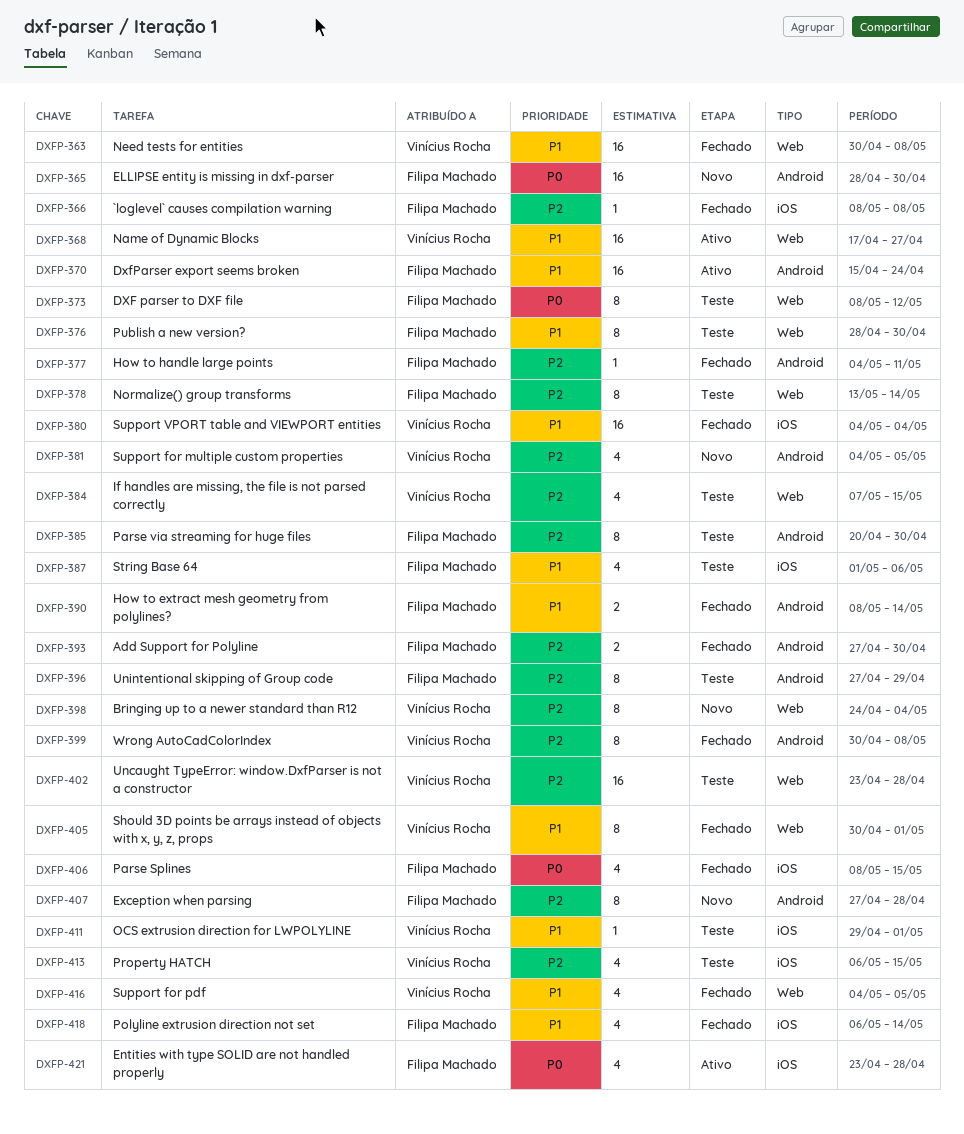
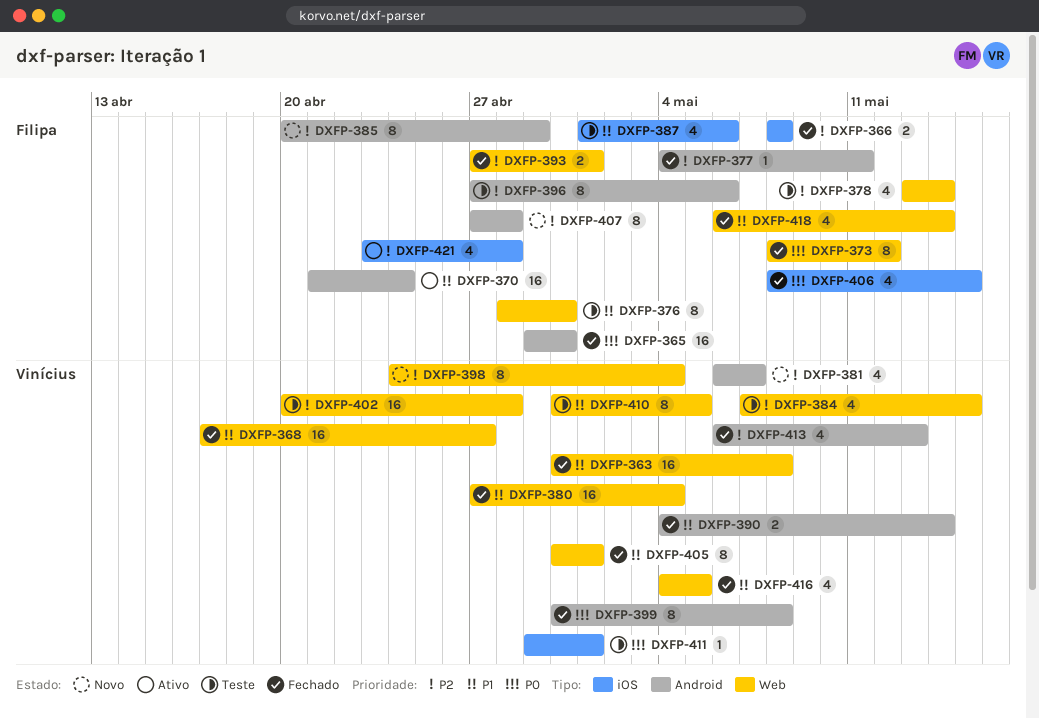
DXFP-365, status: Novo -> Fechado
DXFP-365, start: Apr 28 -> Apr 29
DXFP-366, estimate: 1 -> 2
DXFP-368, status: Ativo -> Fechado
DXFP-370, start: Apr 15 -> Apr 21
DXFP-373, status: Teste -> Fechado
DXFP-378, estimate: 8 -> 4
DXFP-380, label: iOS -> Web
DXFP-380, start: May 4 -> Apr 27
DXFP-381, start: May 4 -> May 6
DXFP-381, due: May 5 -> May 7
DXFP-385, status: Teste -> Novo
DXFP-385, due: Apr 30 -> Apr 29
DXFP-390, owner: Filipa Machado -> Vinícius Rocha
DXFP-390, start: May 8 -> May 4
DXFP-393, label: Android -> Web
DXFP-393, due: Apr 30 -> May 1
DXFP-396, due: Apr 29 -> May 6
DXFP-399, priority: P2 -> P0
DXFP-402, start: Apr 23 -> Apr 20
DXFP-410: none -> present
DXFP-411, priority: P1 -> P0
DXFP-413, status: Teste -> Fechado
DXFP-413, label: iOS -> Android
DXFP-413, due: May 15 -> May 13
DXFP-418, label: iOS -> Web
DXFP-421, priority: P0 -> P2

